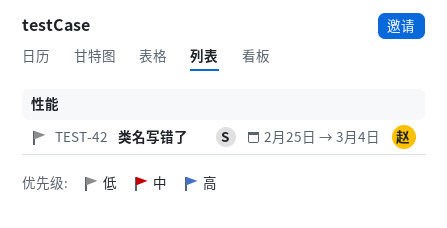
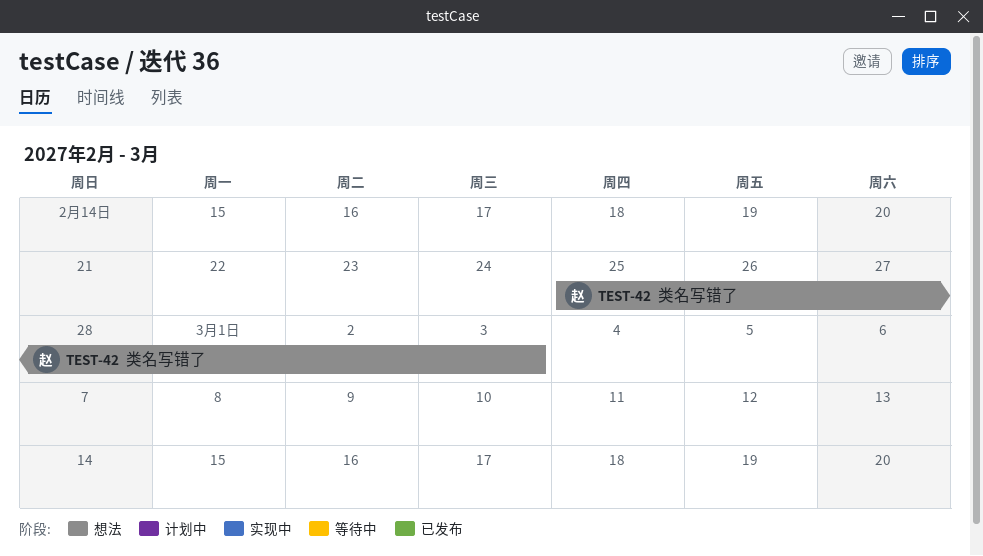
TEST-42, due: Mar 4 -> Mar 3

